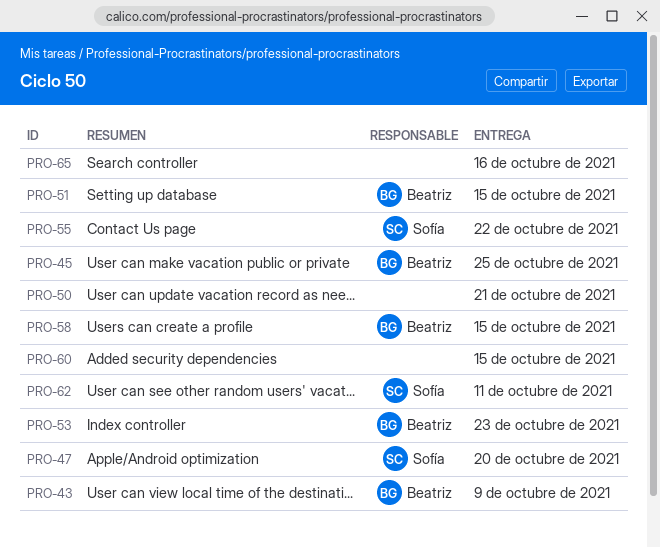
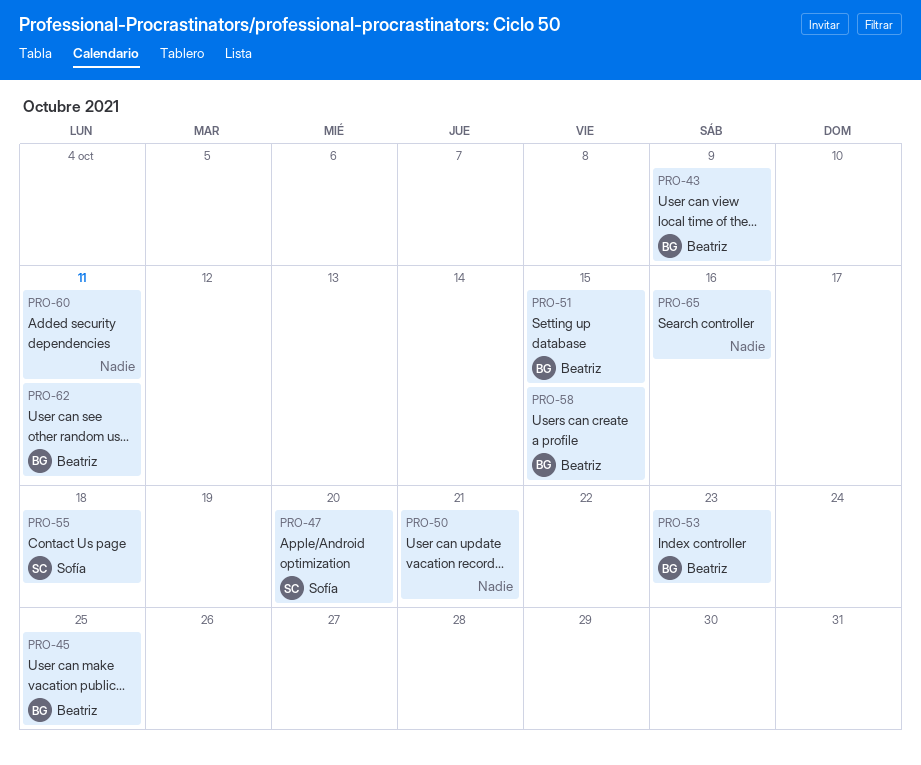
PRO-55, due: Oct 22 -> Oct 18
PRO-60, due: Oct 15 -> Oct 11
PRO-62, owner: Sofía -> Beatriz

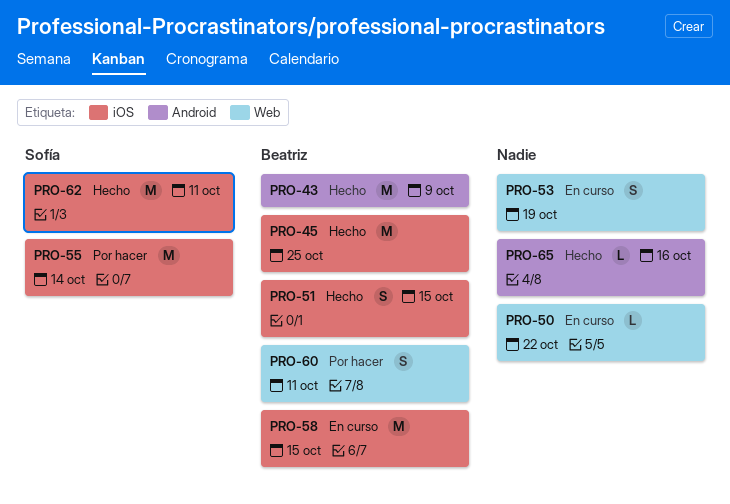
PRO-47: present -> none
PRO-50, due: Oct 21 -> Oct 22
PRO-53, owner: Beatriz -> none
PRO-53, due: Oct 23 -> Oct 19
PRO-55, due: Oct 18 -> Oct 14
PRO-60, owner: none -> Beatriz
PRO-62, owner: Beatriz -> Sofía

